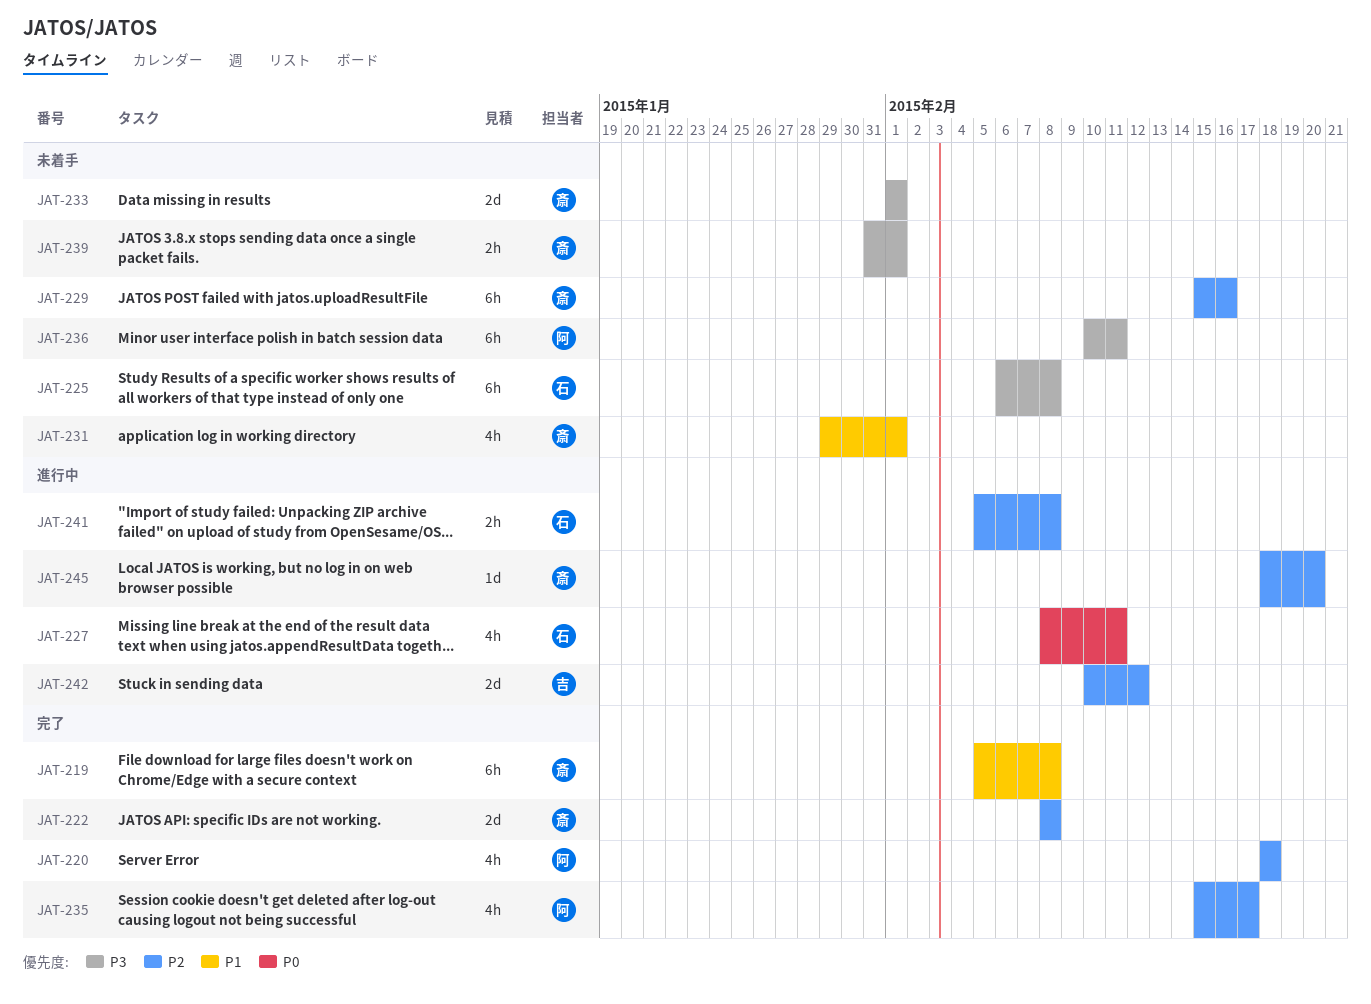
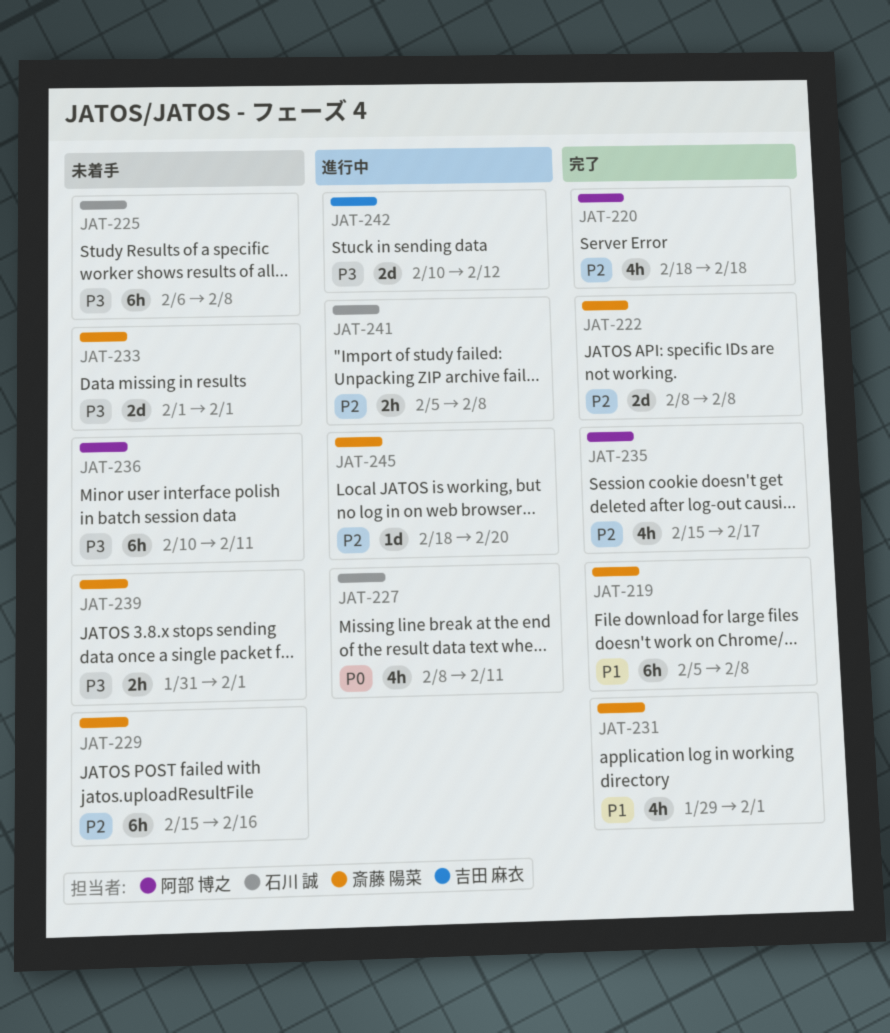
JAT-231, status: 未着手 -> 完了
JAT-242, priority: P2 -> P3

